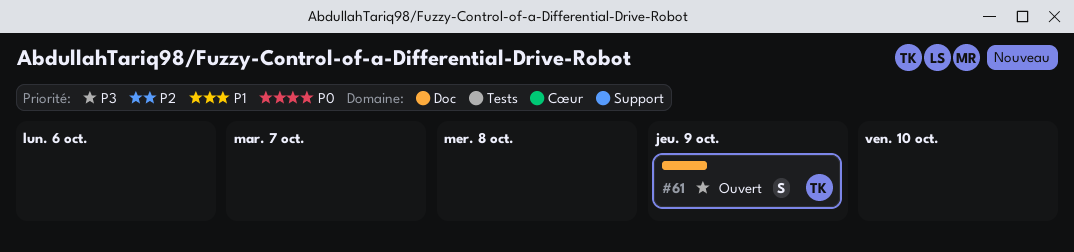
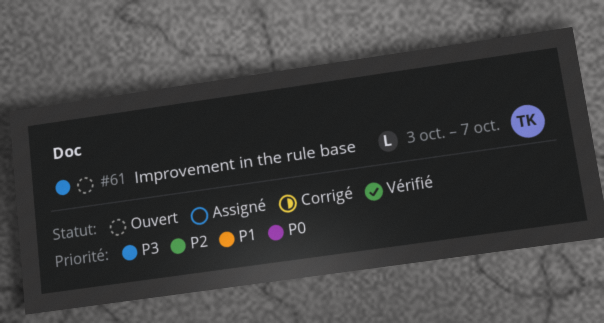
#61, estimate: S -> L
#61, due: Oct 9 -> Oct 7

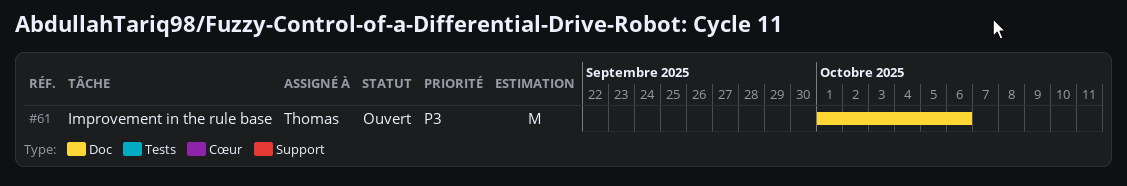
#61, estimate: L -> M
#61, start: Oct 3 -> Oct 1
#61, due: Oct 7 -> Oct 6

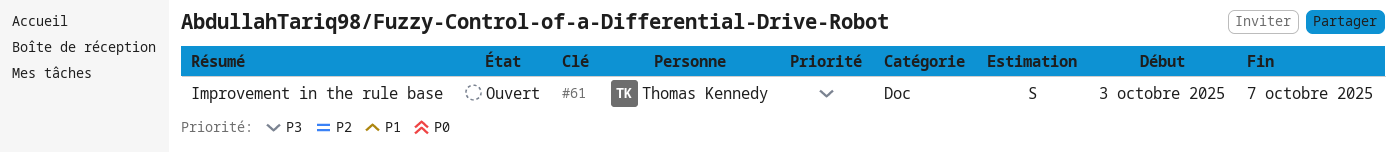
#61, estimate: M -> S
#61, start: Oct 1 -> Oct 3
#61, due: Oct 6 -> Oct 7

